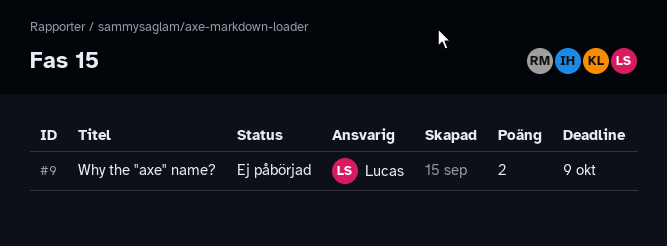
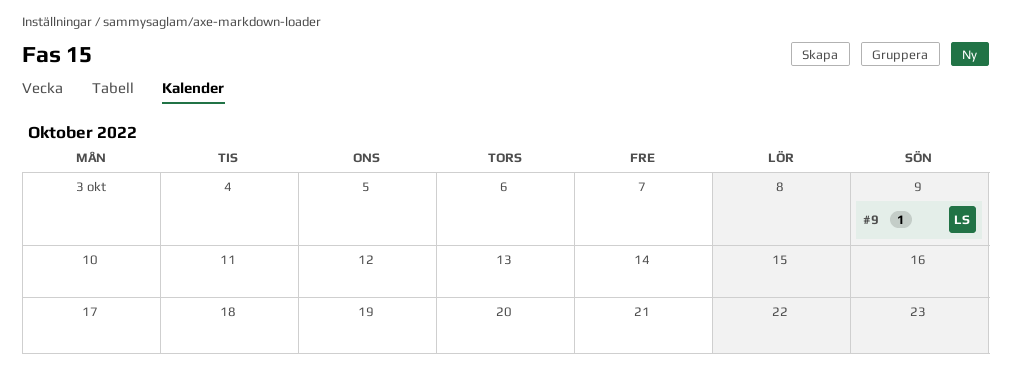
#9, estimate: 2 -> 1

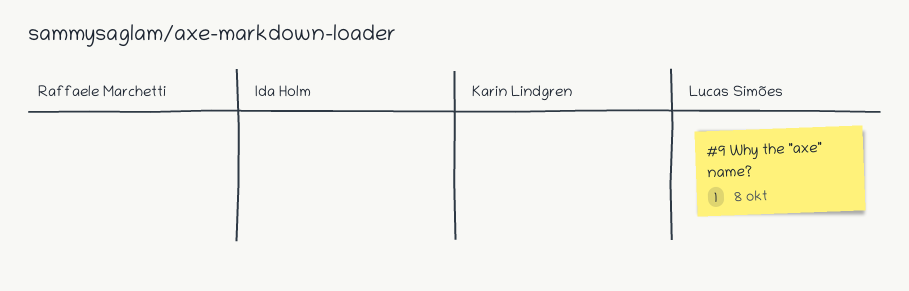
#9, due: Oct 9 -> Oct 8

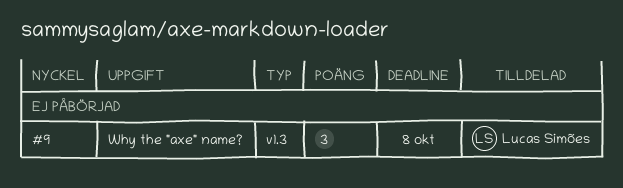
#9, estimate: 1 -> 3

